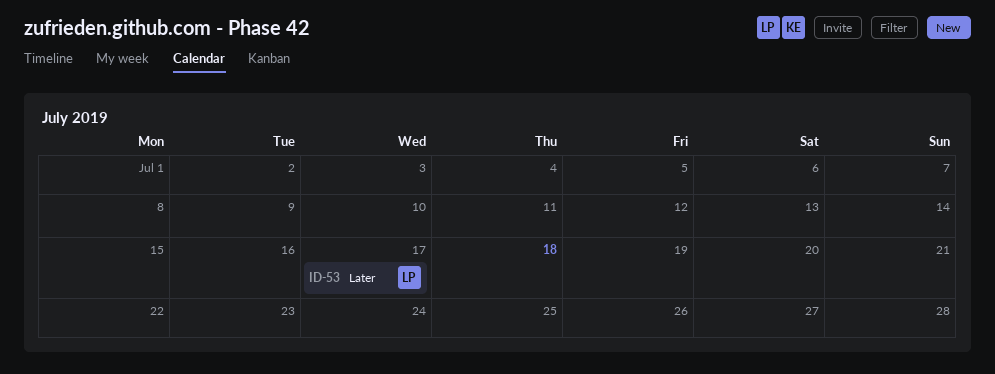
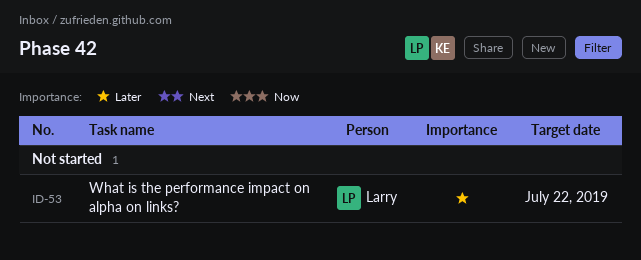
ID-53, due: Jul 17 -> Jul 22

